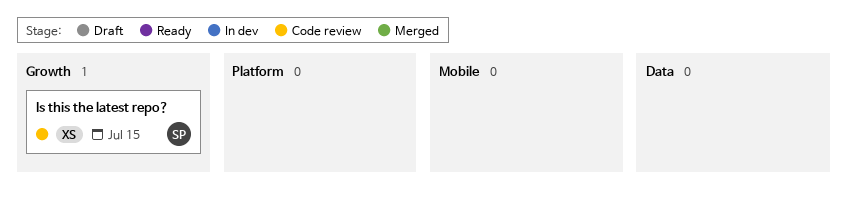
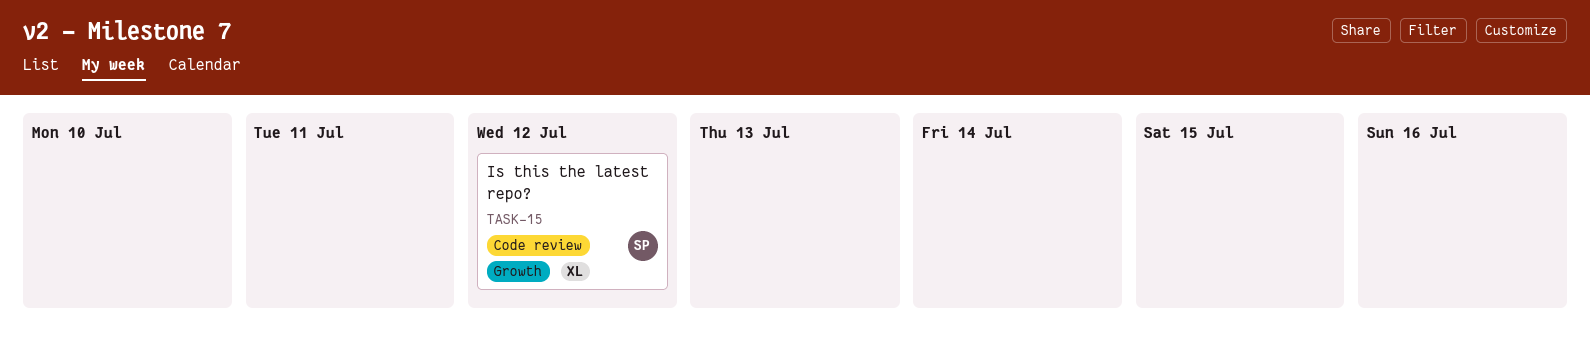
Is this the latest repo?, estimate: XS -> XL
Is this the latest repo?, due: Jul 15 -> Jul 12

